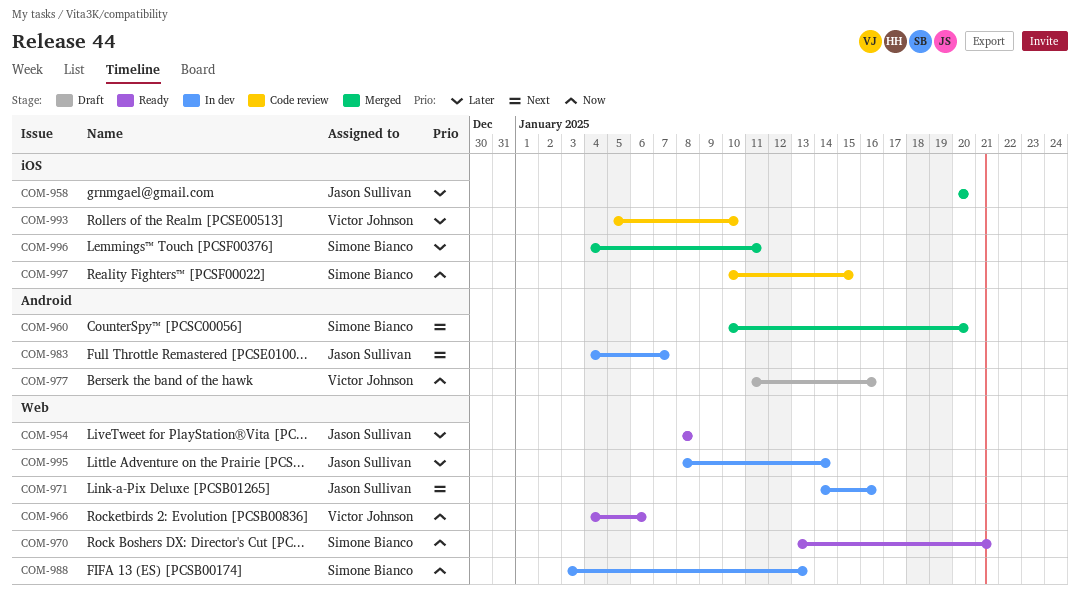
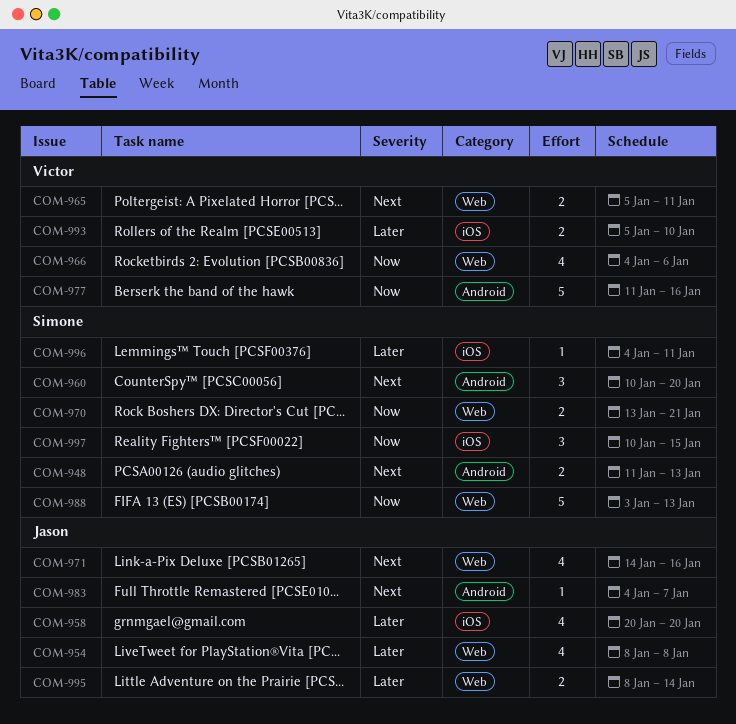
COM-948: none -> present
COM-965: none -> present

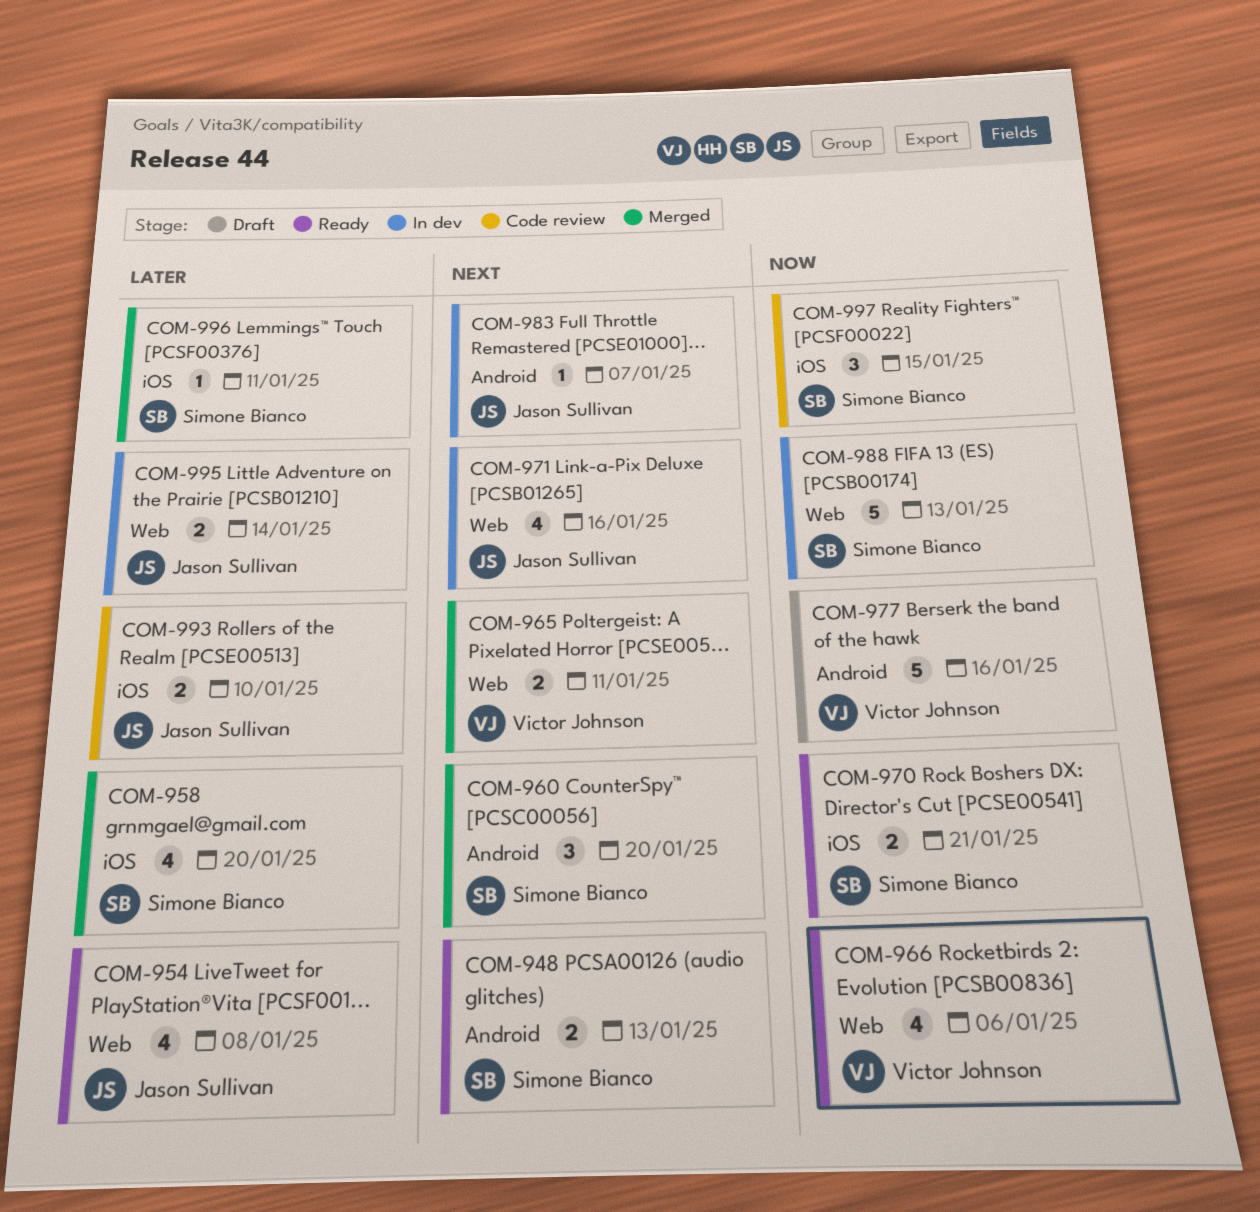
COM-958, owner: Jason Sullivan -> Simone Bianco
COM-970, label: Web -> iOS
COM-993, owner: Victor Johnson -> Jason Sullivan

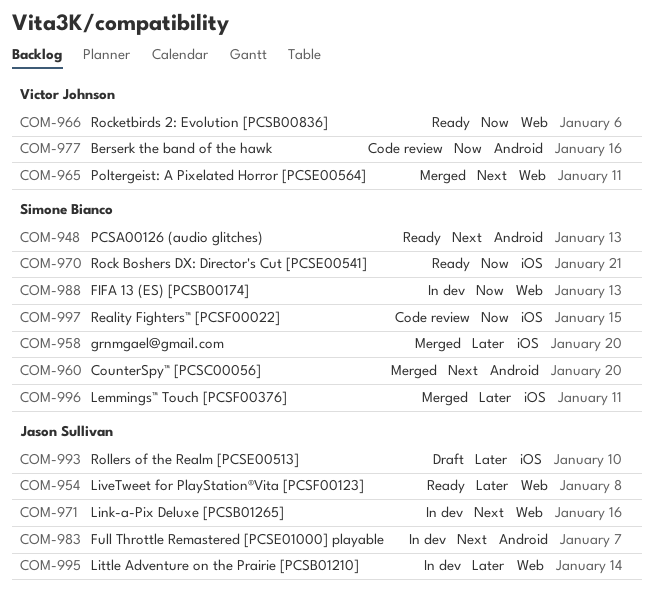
COM-977, status: Draft -> Code review
COM-993, status: Code review -> Draft

